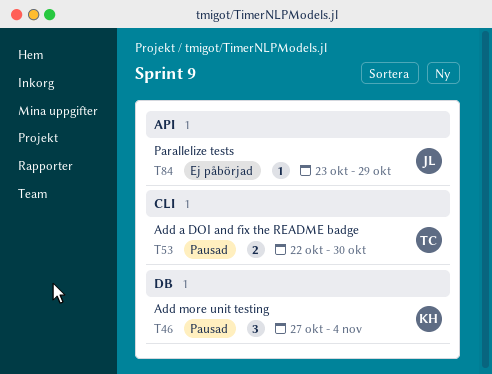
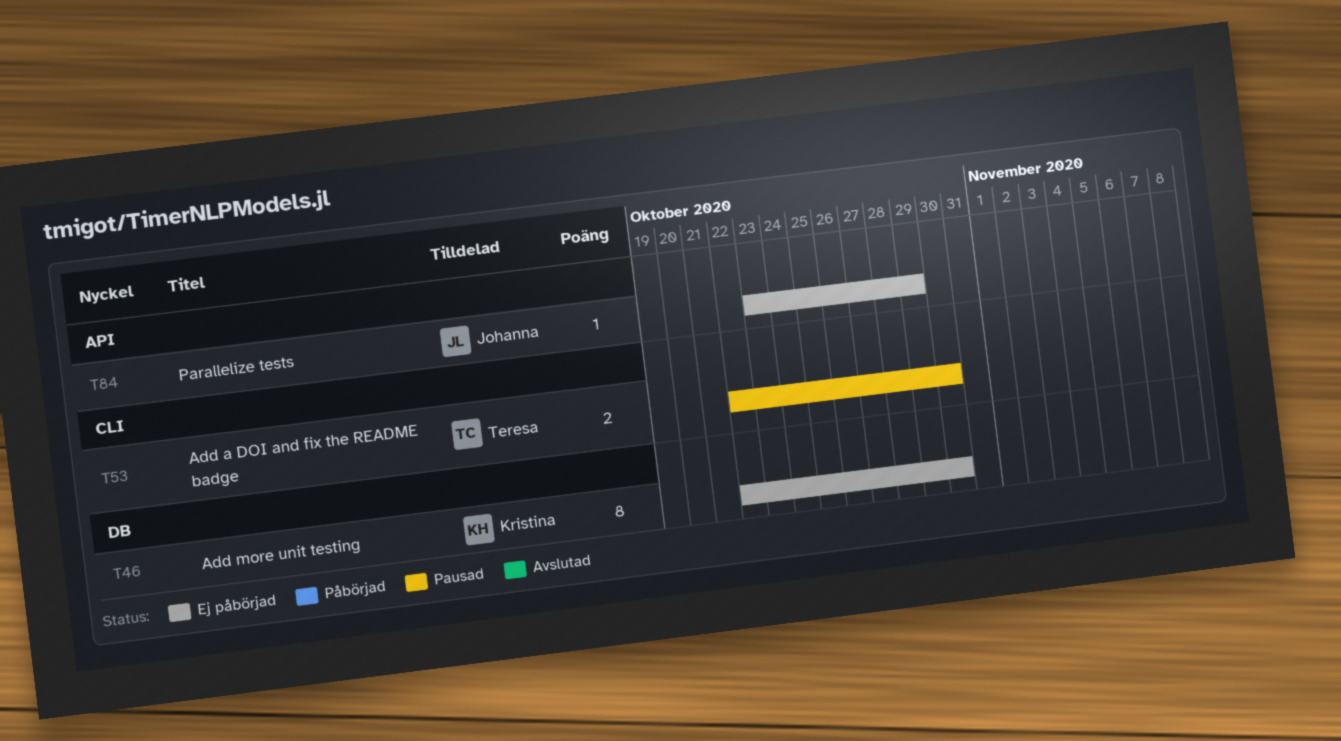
T46, status: Pausad -> Ej påbörjad
T46, estimate: 3 -> 8
T46, start: Oct 27 -> Oct 22
T46, due: Nov 4 -> Oct 30

